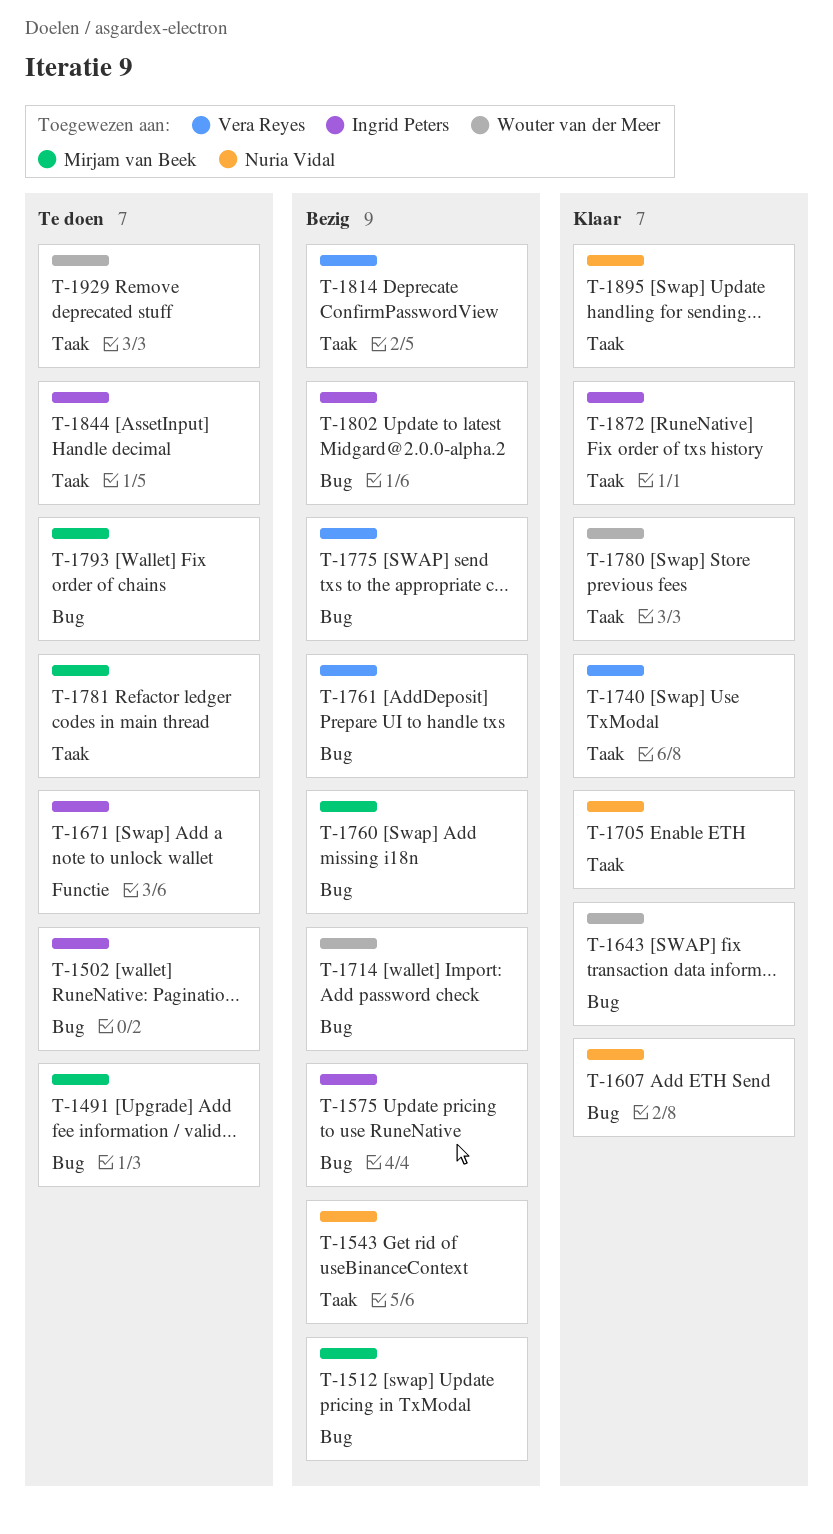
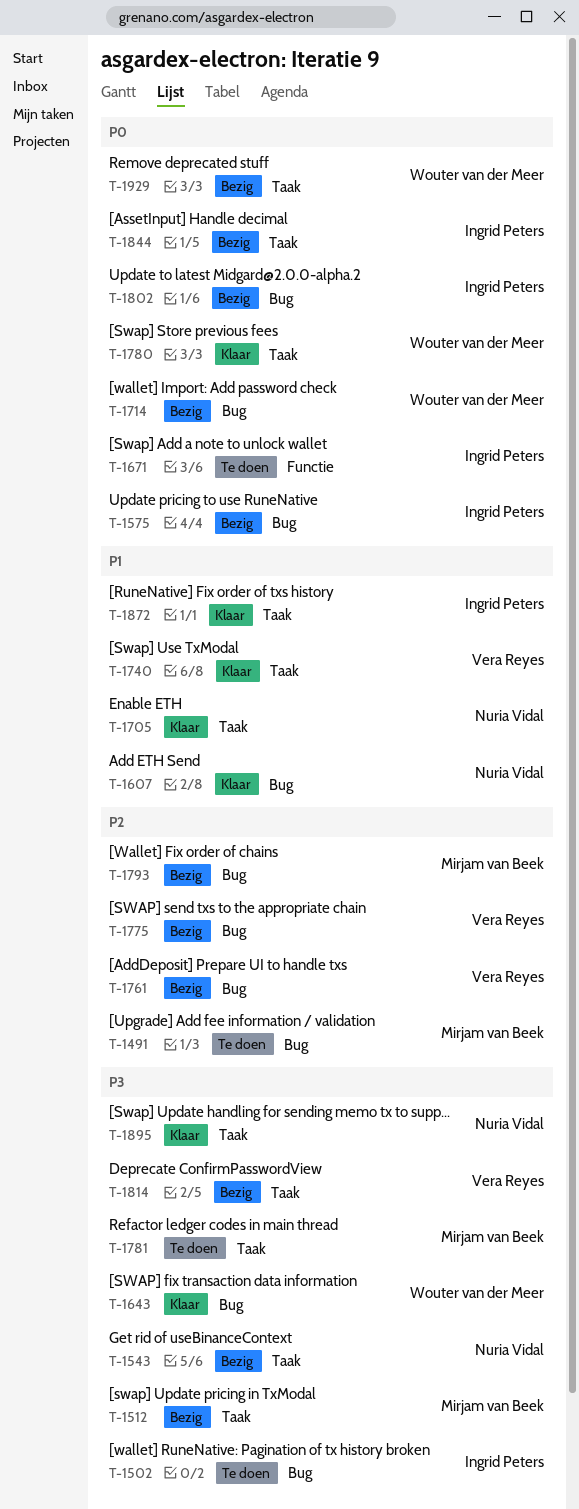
T-1512, label: Bug -> Taak
T-1760: present -> none
T-1793, status: Te doen -> Bezig
T-1844, status: Te doen -> Bezig
T-1929, status: Te doen -> Bezig

